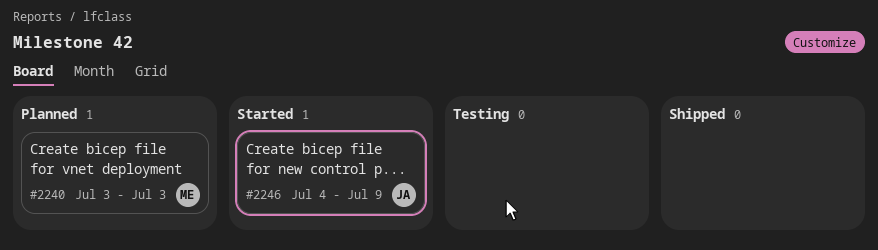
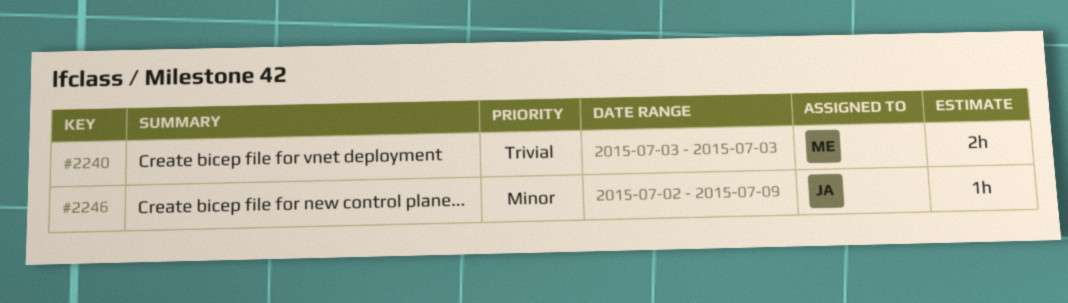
#2246, start: Jul 4 -> Jul 2

